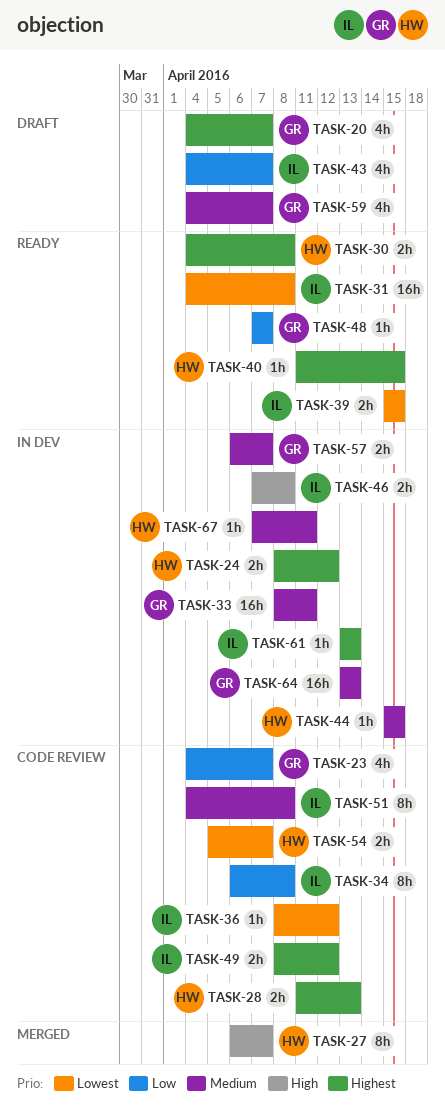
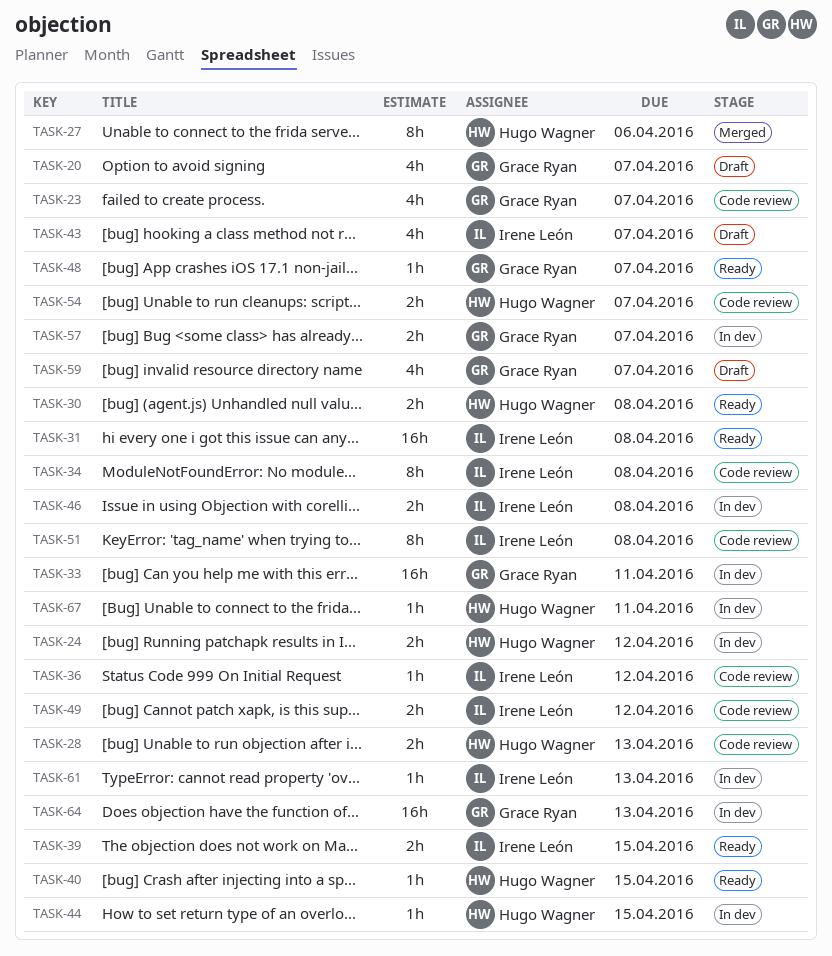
TASK-27, due: Apr 7 -> Apr 6

